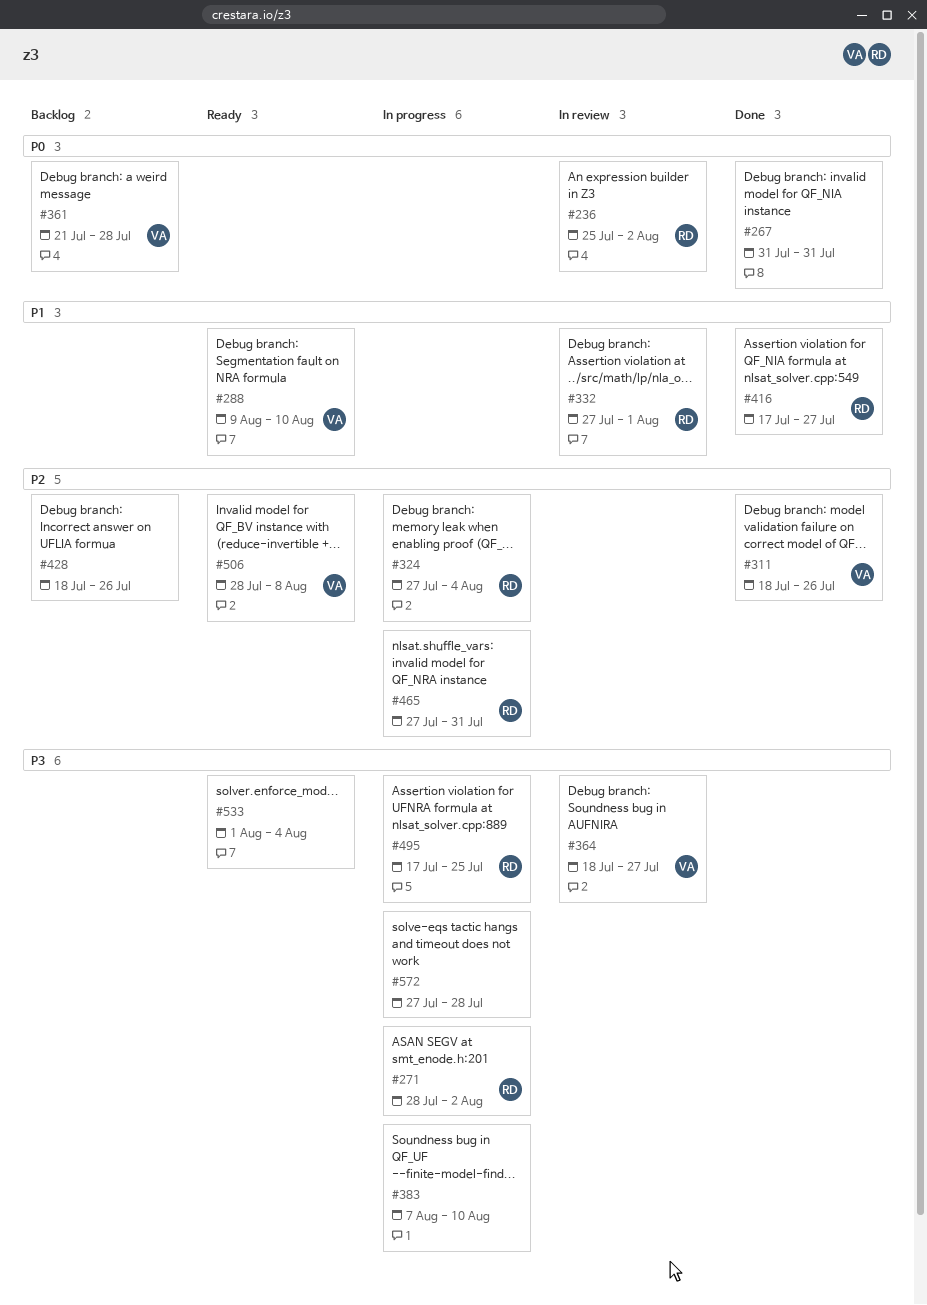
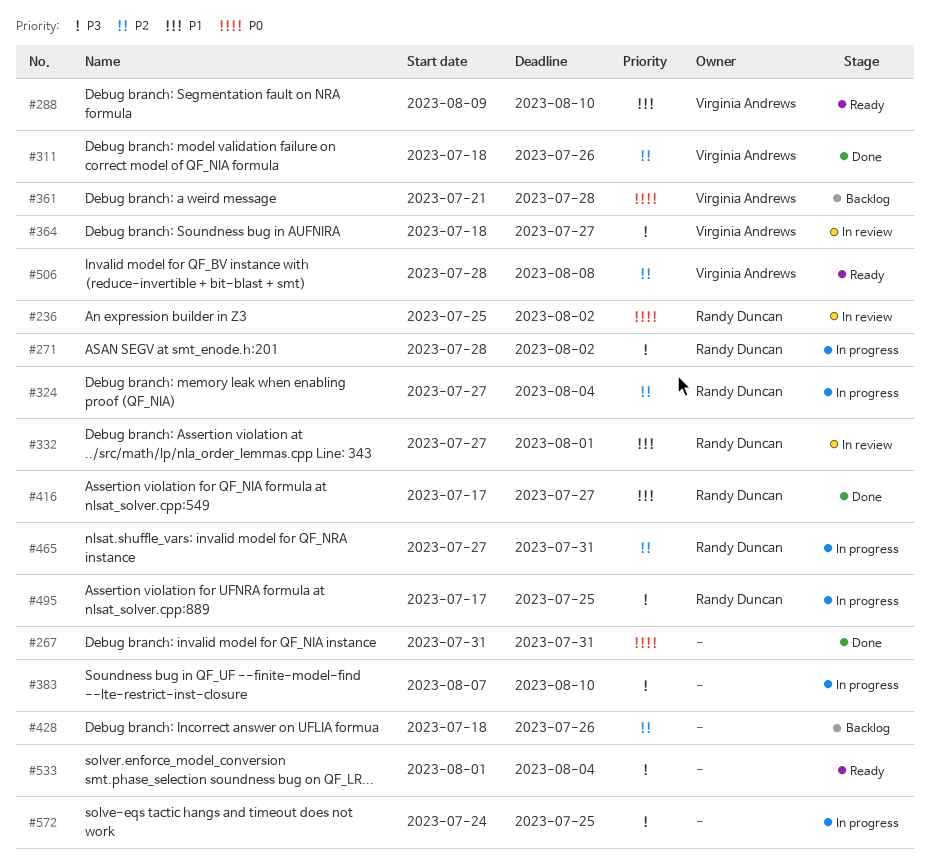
#572, start: Jul 27 -> Jul 24
#572, due: Jul 28 -> Jul 25

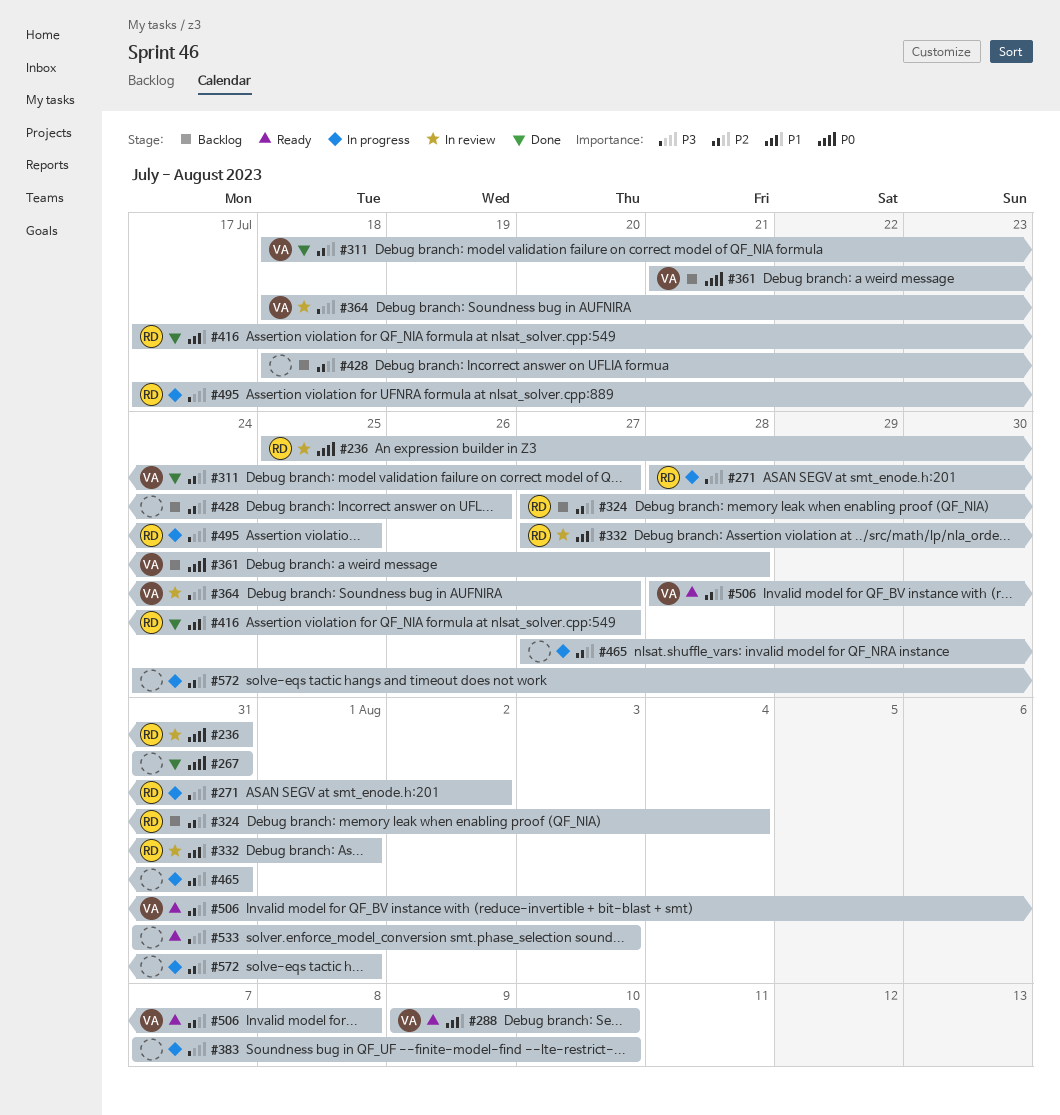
#236, due: Aug 2 -> Jul 31
#311, due: Jul 26 -> Jul 27
#324, status: In progress -> Backlog
#465, owner: Randy Duncan -> none
#533, start: Aug 1 -> Jul 31
#533, due: Aug 4 -> Aug 3
#572, priority: P3 -> P2
#572, due: Jul 25 -> Aug 1

